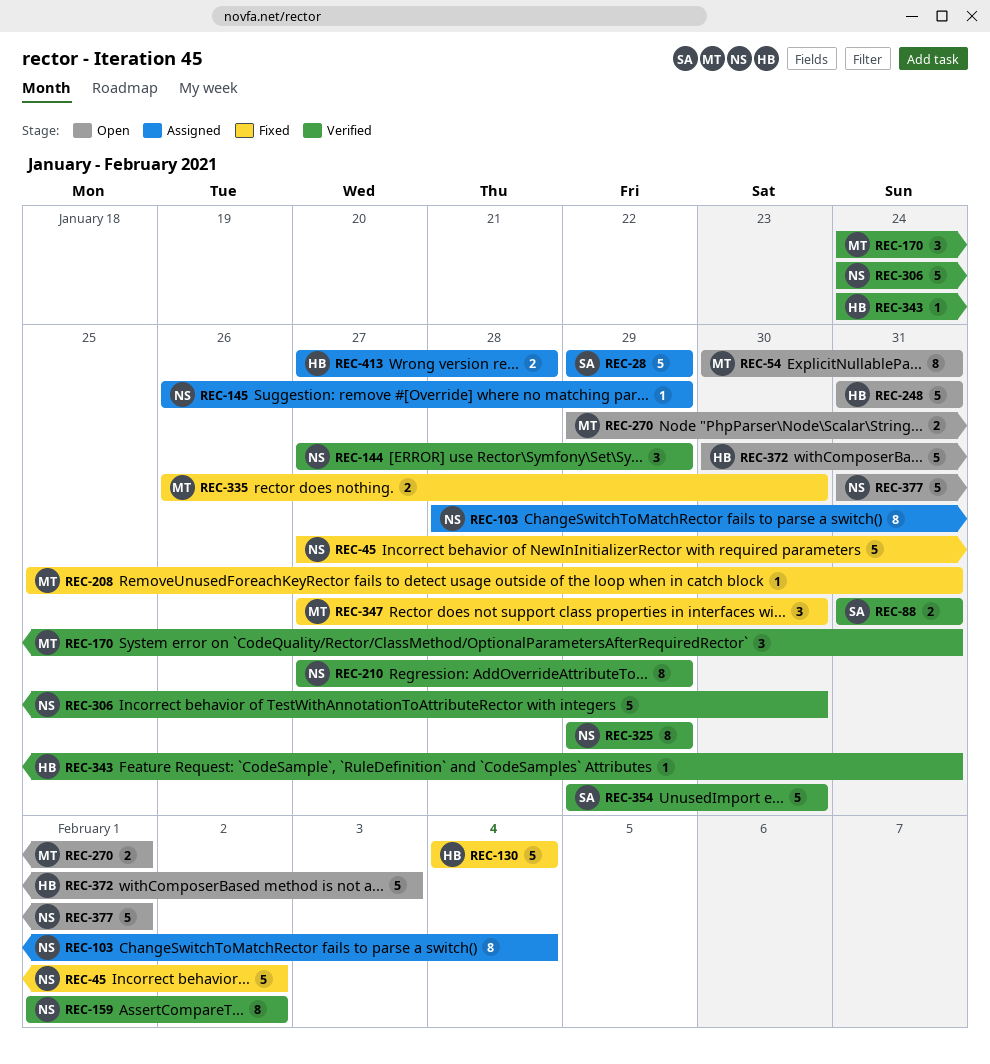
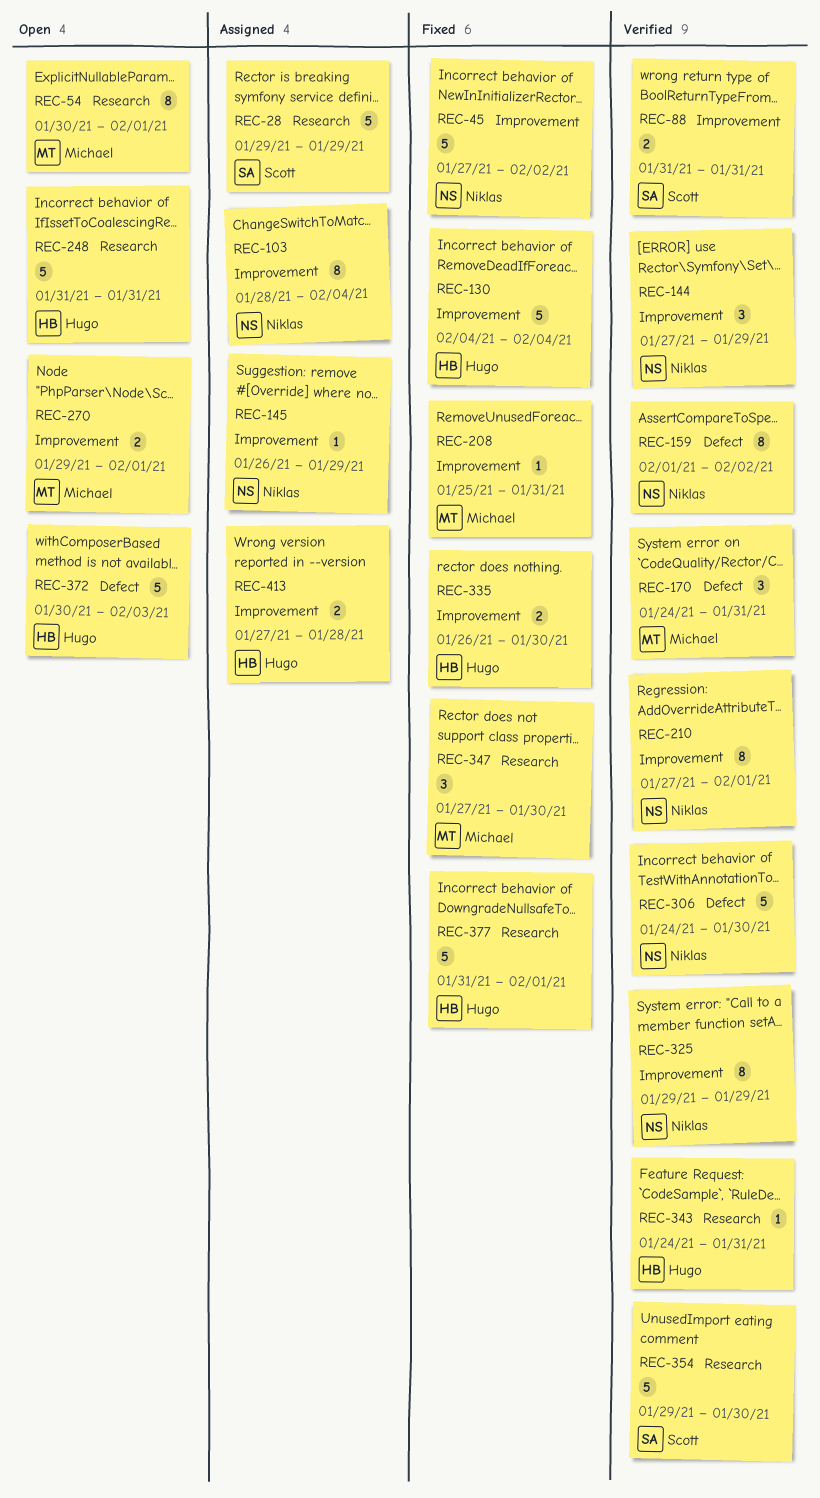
REC-54, due: Jan 31 -> Feb 1
REC-210, due: Jan 29 -> Feb 1
REC-335, owner: Michael -> Hugo
REC-377, status: Open -> Fixed
REC-377, owner: Niklas -> Hugo

